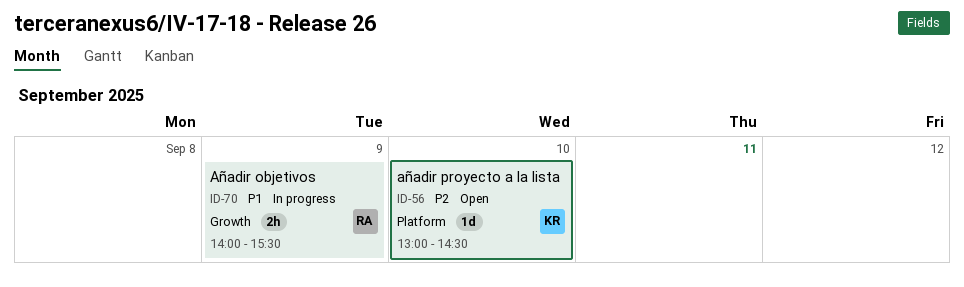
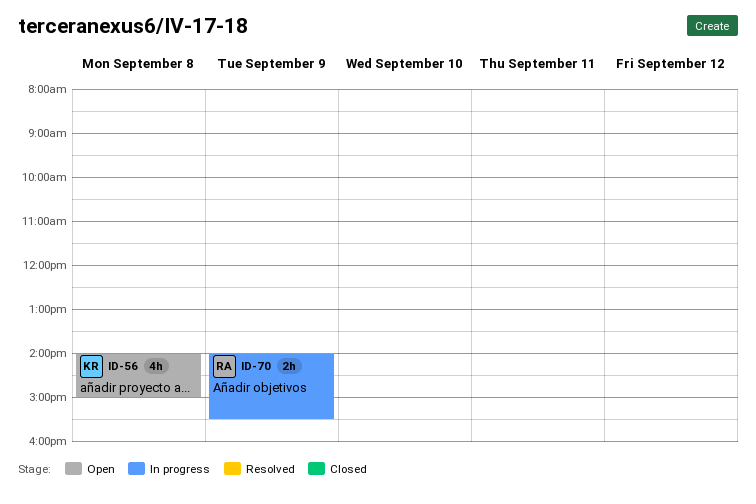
ID-56, estimate: 1d -> 4h
ID-56, day: Sep 10 -> Sep 8
ID-56, begins: 13:00 -> 14:00
ID-56, ends: 14:30 -> 15:00

